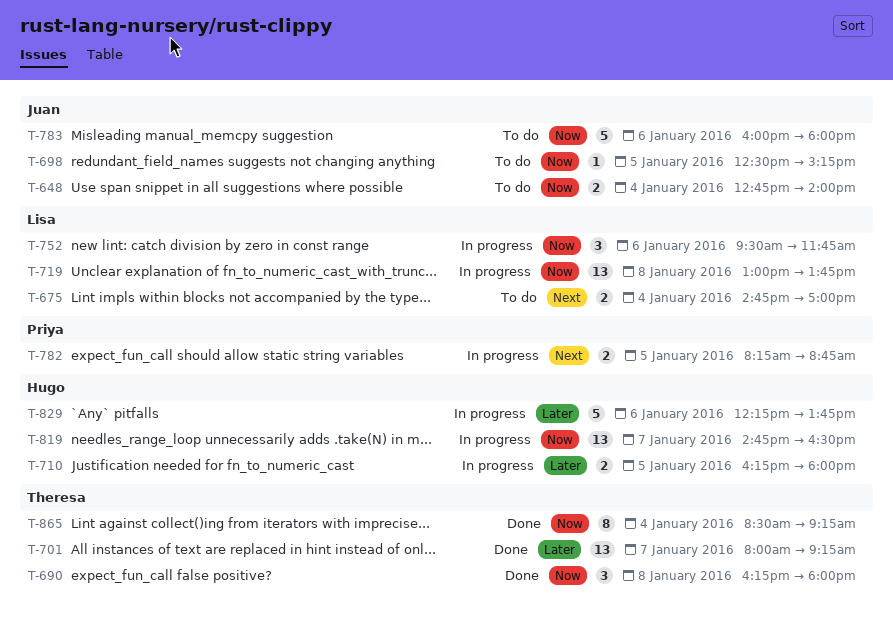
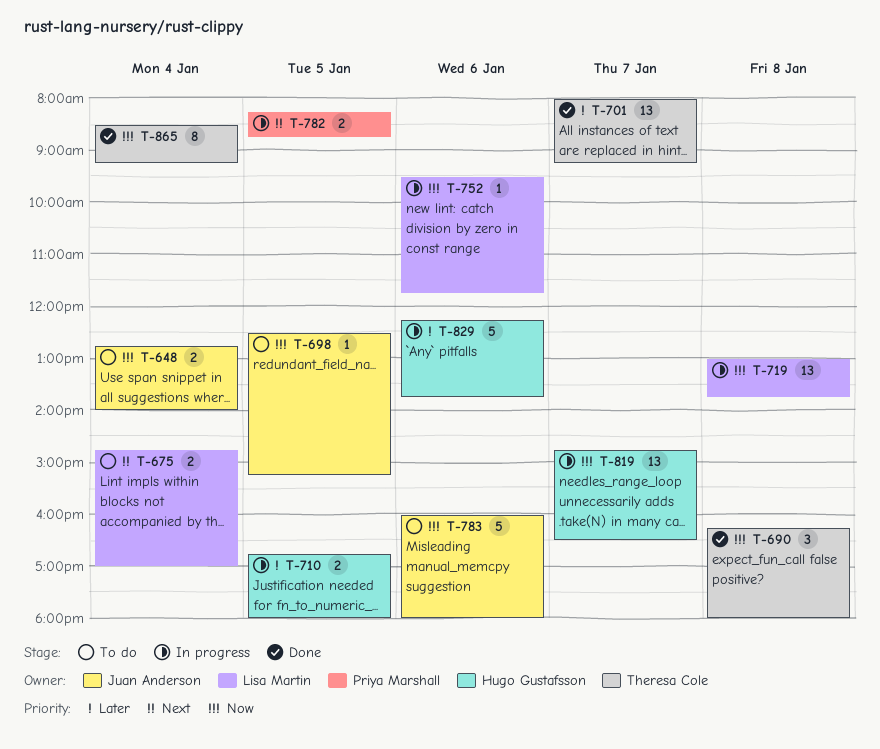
T-710, begins: 16:15 -> 16:45
T-752, estimate: 3 -> 1

